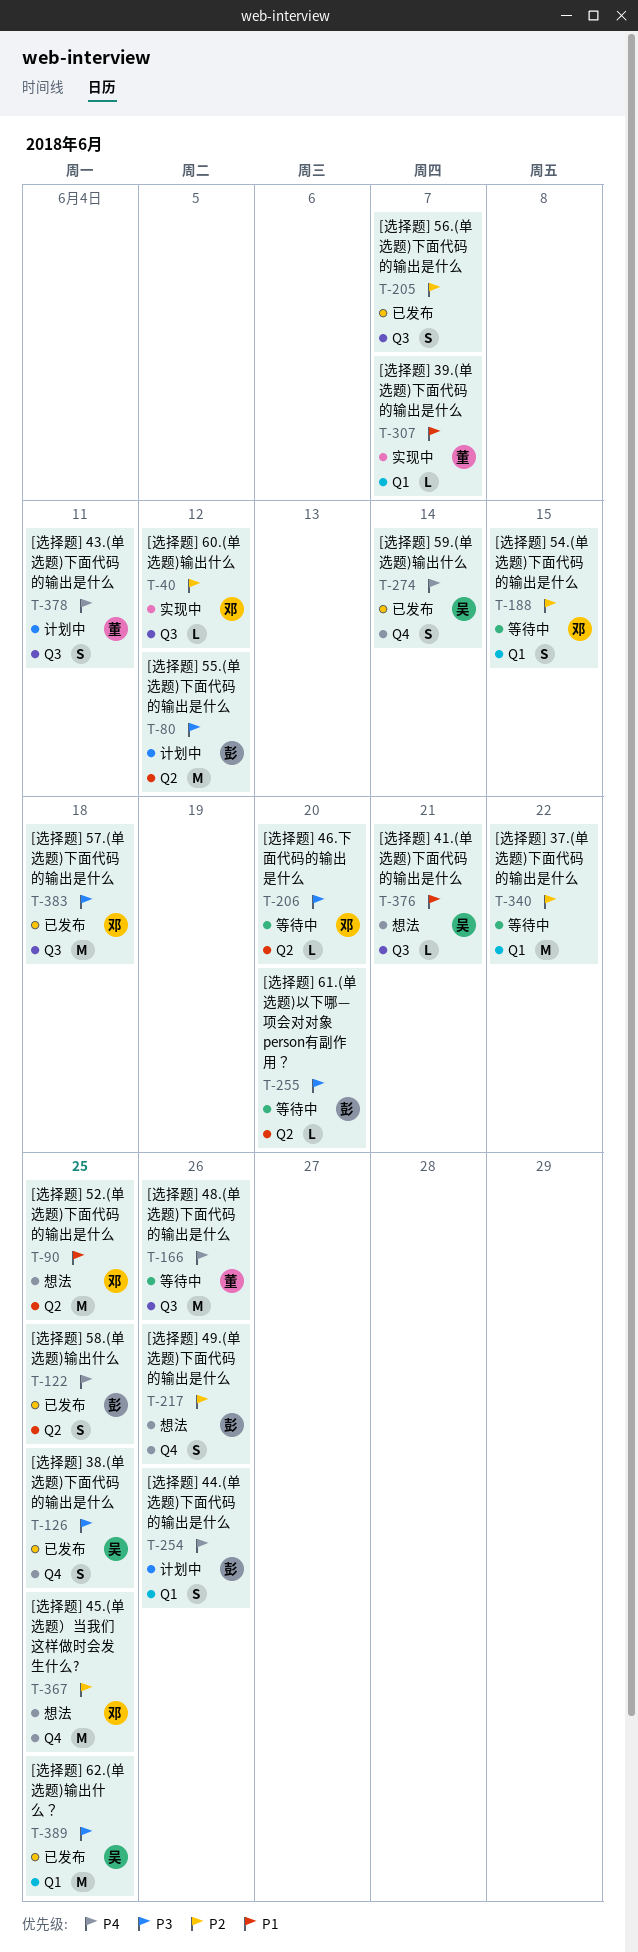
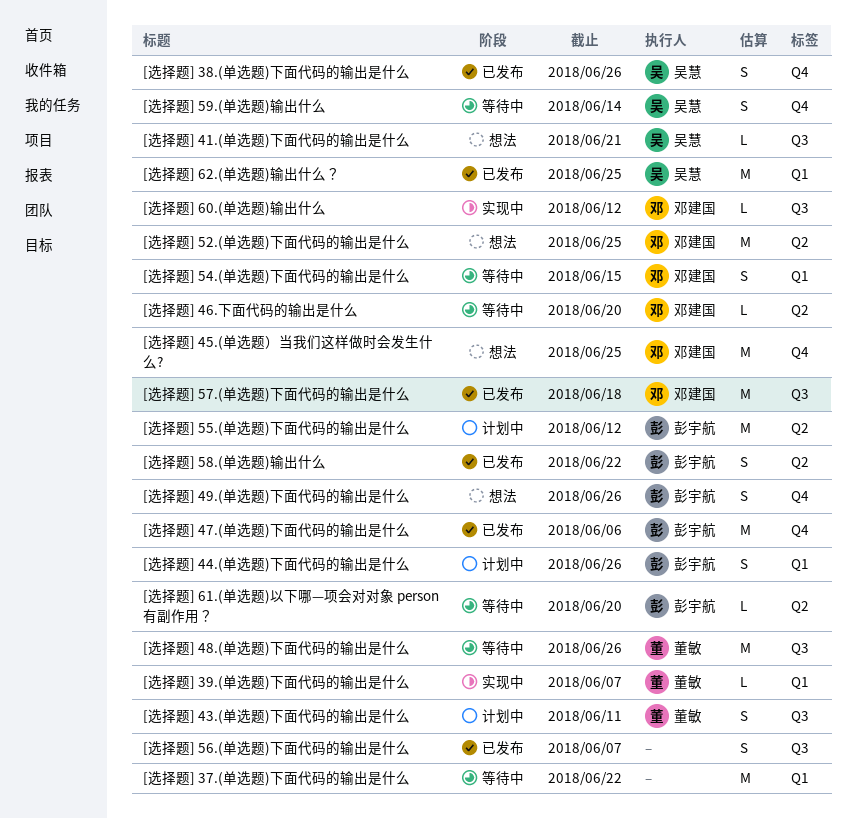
[选择题] 38.(单选题)下面代码的输出是什么, due: Jun 25 -> Jun 26
[选择题] 47.(单选题)下面代码的输出是什么: none -> present
[选择题] 58.(单选题)输出什么, due: Jun 25 -> Jun 22
[选择题] 59.(单选题)输出什么, status: 已发布 -> 等待中

